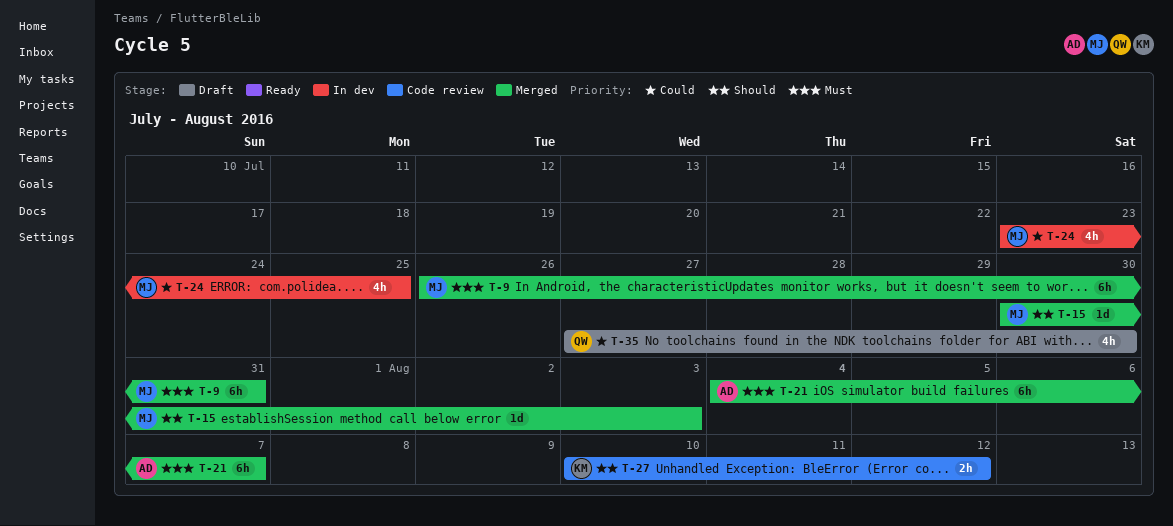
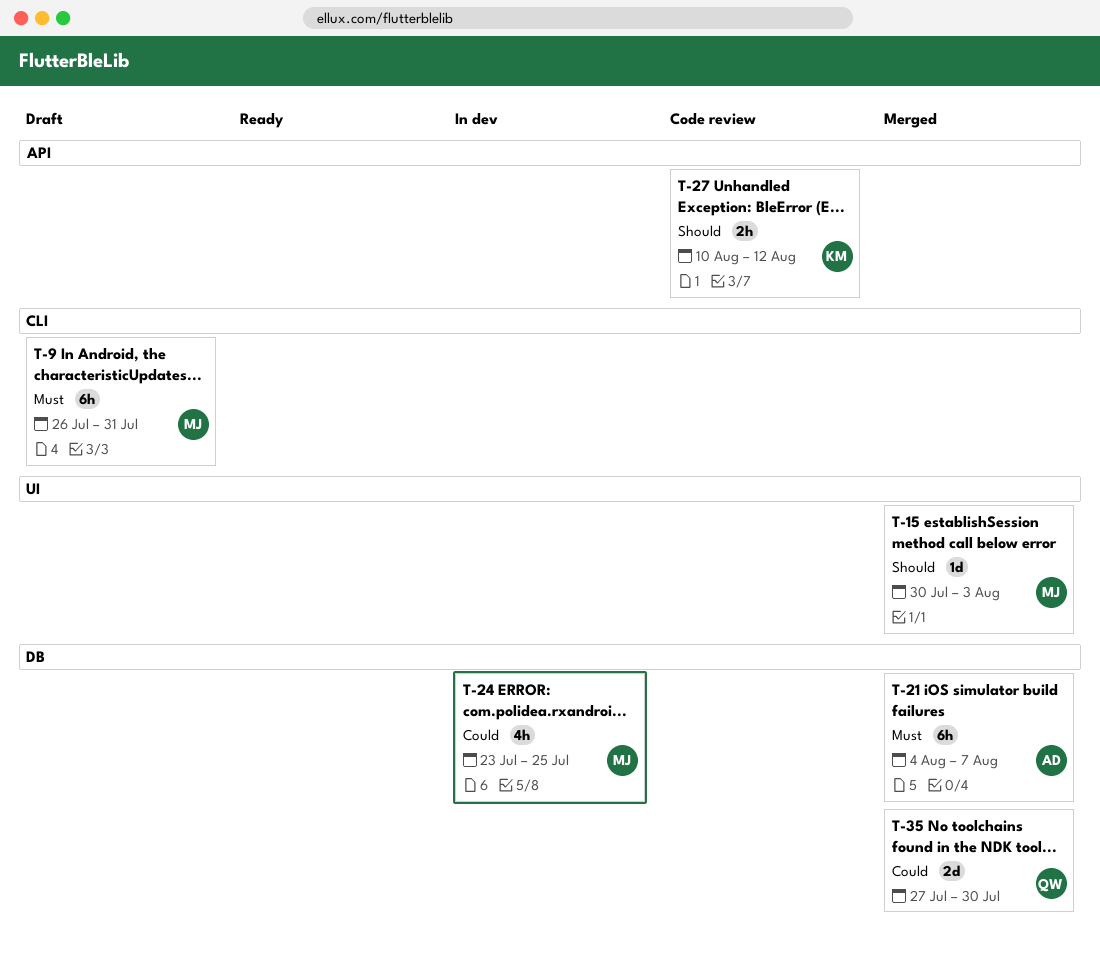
T-9, status: Merged -> Draft
T-35, status: Draft -> Merged
T-35, estimate: 4h -> 2d

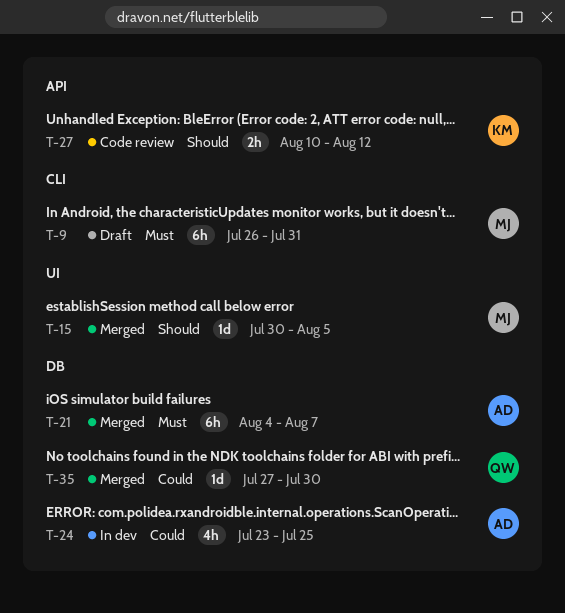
T-15, due: Aug 3 -> Aug 5
T-24, owner: MJ -> AD
T-35, estimate: 2d -> 1d

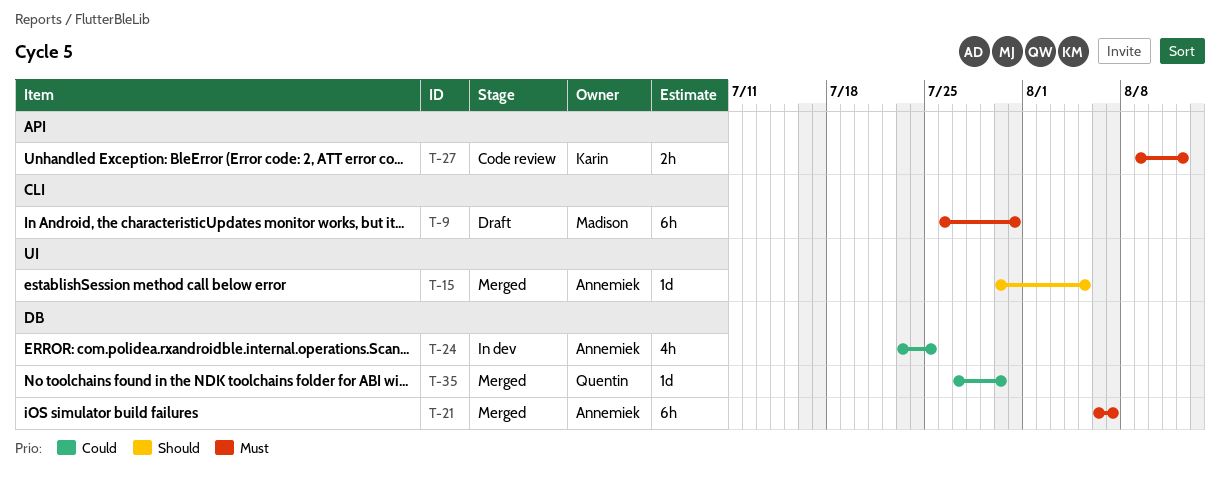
T-15, owner: Madison -> Annemiek
T-21, start: Aug 4 -> Aug 6
T-27, priority: Should -> Must
T-27, start: Aug 10 -> Aug 9

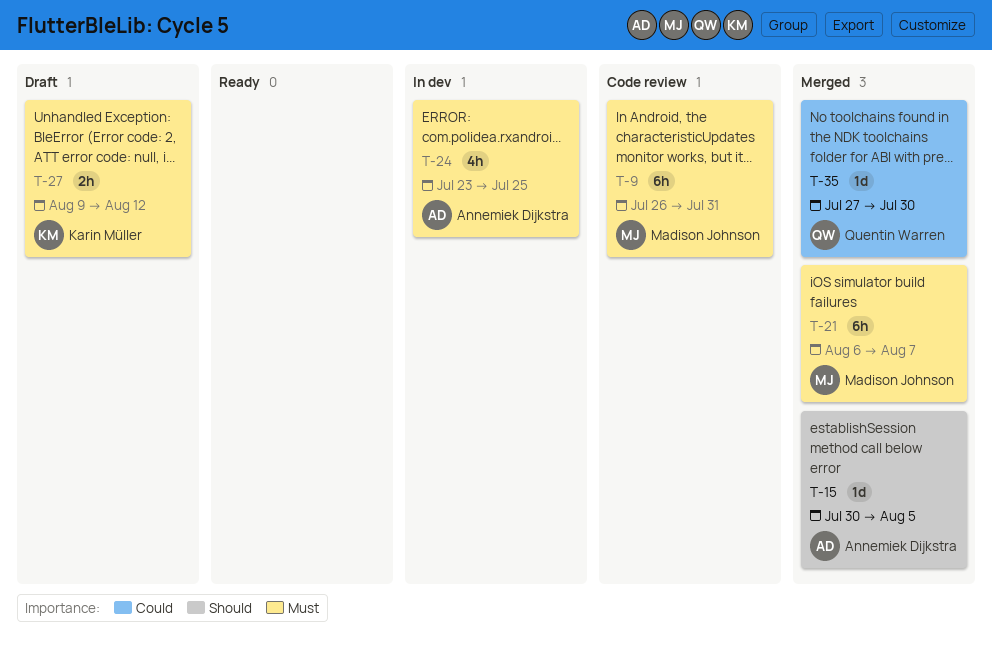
T-9, status: Draft -> Code review
T-21, owner: Annemiek Dijkstra -> Madison Johnson
T-24, priority: Could -> Must
T-27, status: Code review -> Draft

